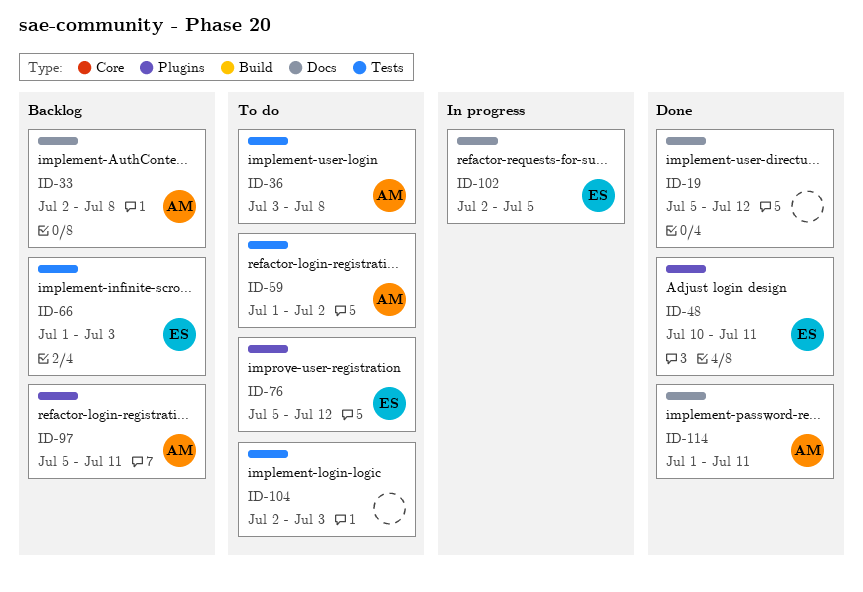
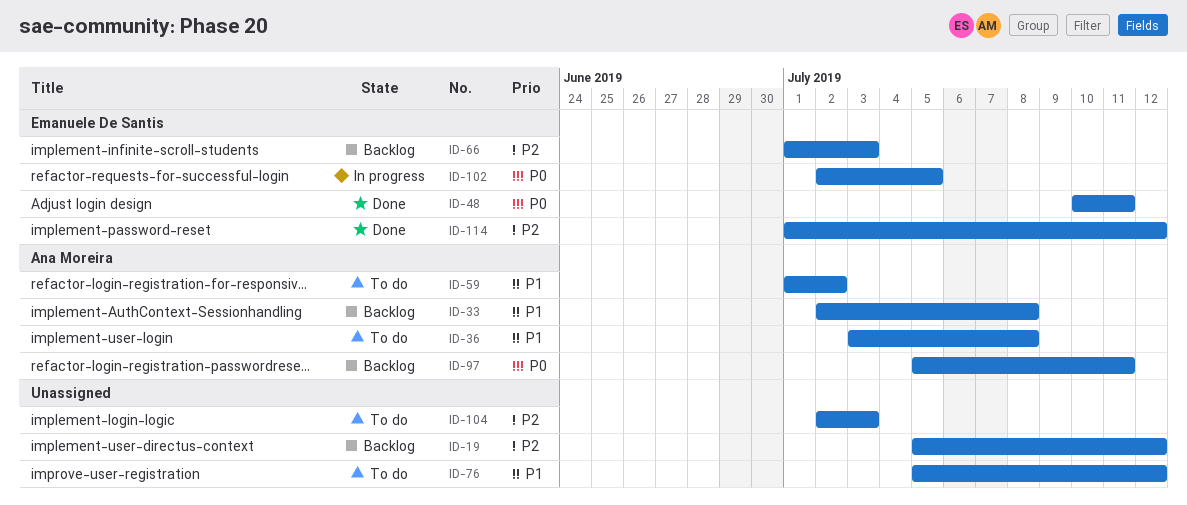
ID-19, status: Done -> Backlog
ID-76, owner: Emanuele De Santis -> none
ID-114, owner: Ana Moreira -> Emanuele De Santis
ID-114, due: Jul 11 -> Jul 12

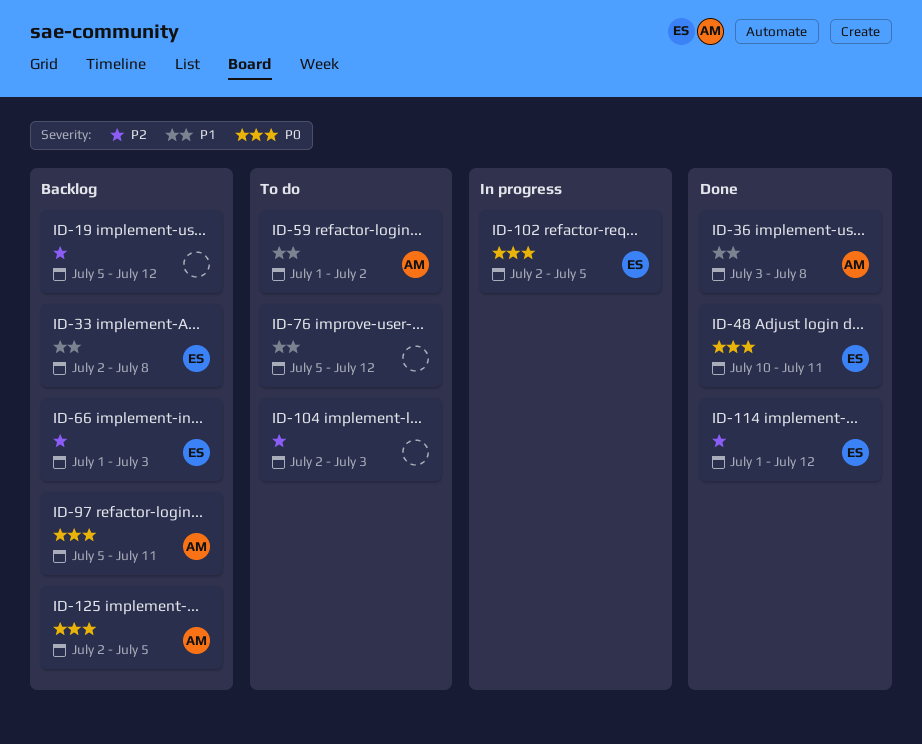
ID-33, owner: Ana Moreira -> Emanuele De Santis
ID-36, status: To do -> Done
ID-125: none -> present

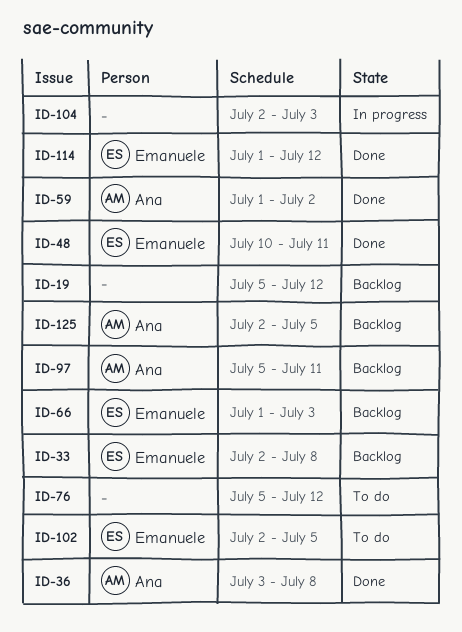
ID-59, status: To do -> Done
ID-102, status: In progress -> To do
ID-104, status: To do -> In progress

